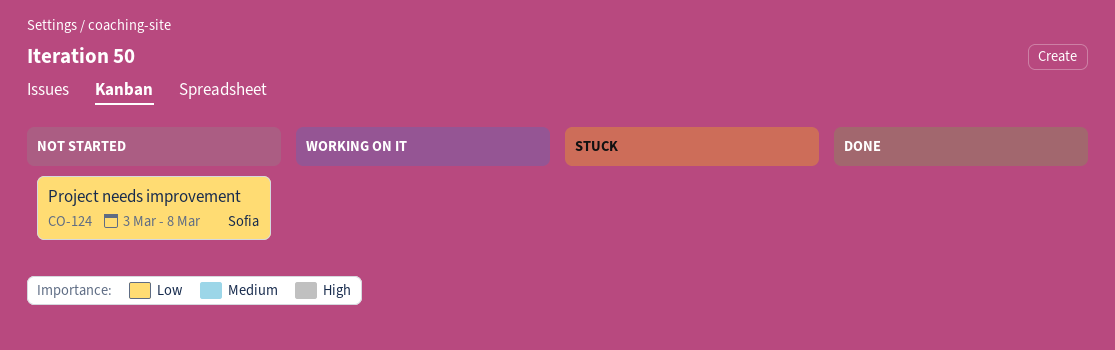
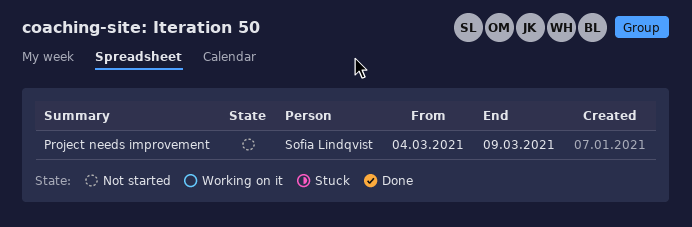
Project needs improvement, start: Mar 3 -> Mar 4
Project needs improvement, due: Mar 8 -> Mar 9

